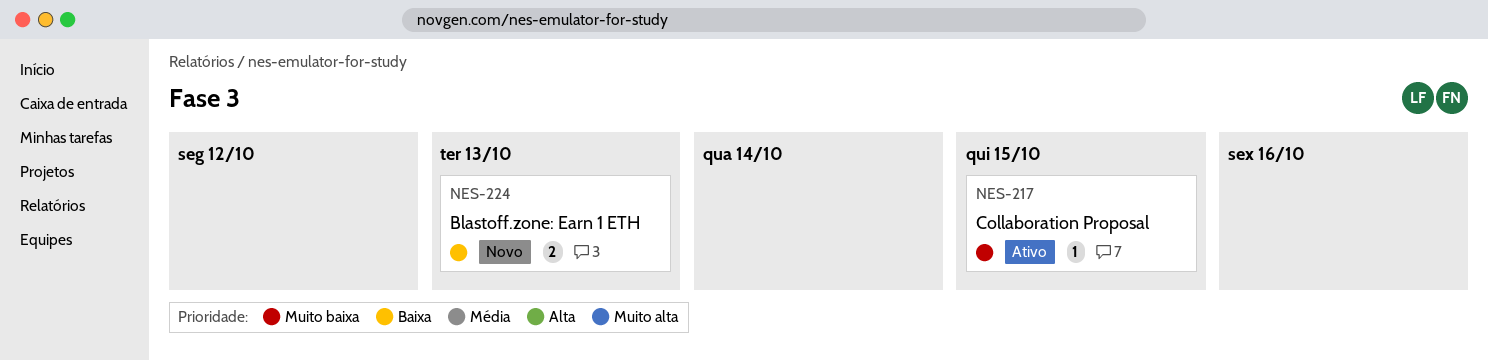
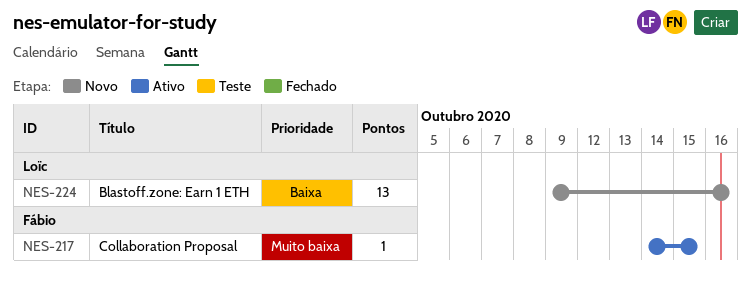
NES-224, estimate: 2 -> 13
NES-224, due: Oct 13 -> Oct 16

